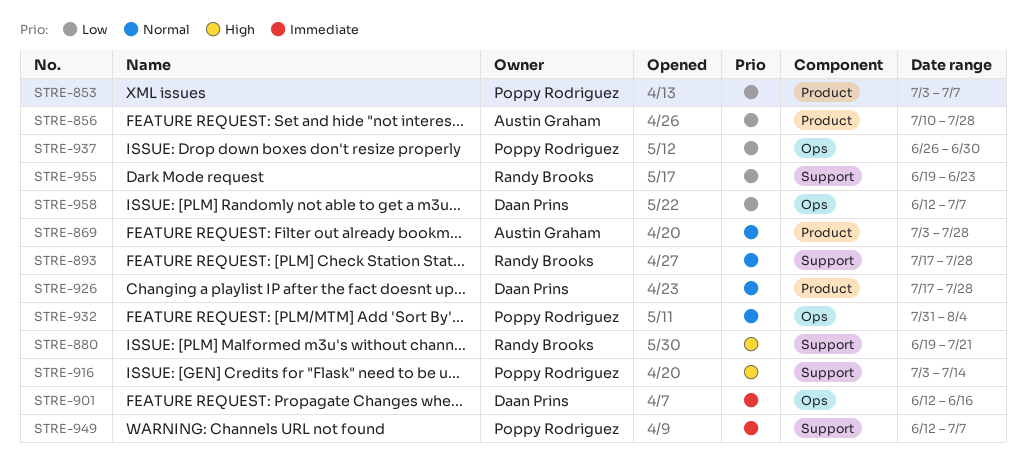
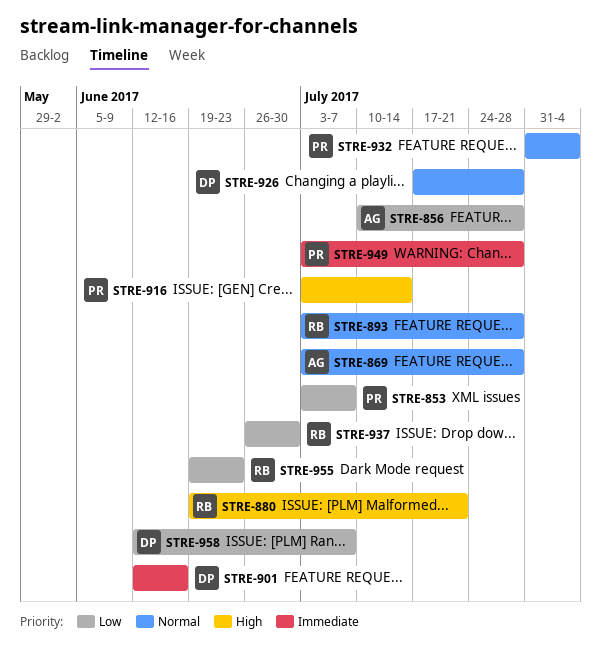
STRE-893, start: Jul 17 -> Jul 3
STRE-937, owner: Poppy Rodriguez -> Randy Brooks
STRE-949, start: Jun 12 -> Jul 3
STRE-949, due: Jul 7 -> Jul 28

